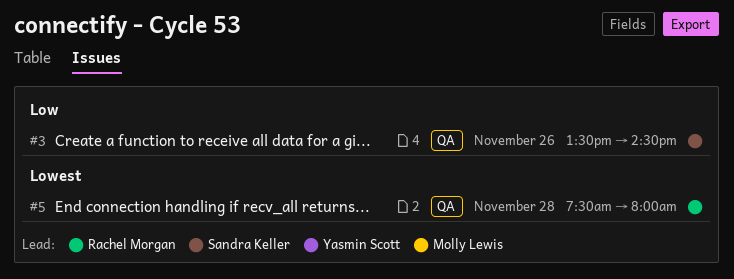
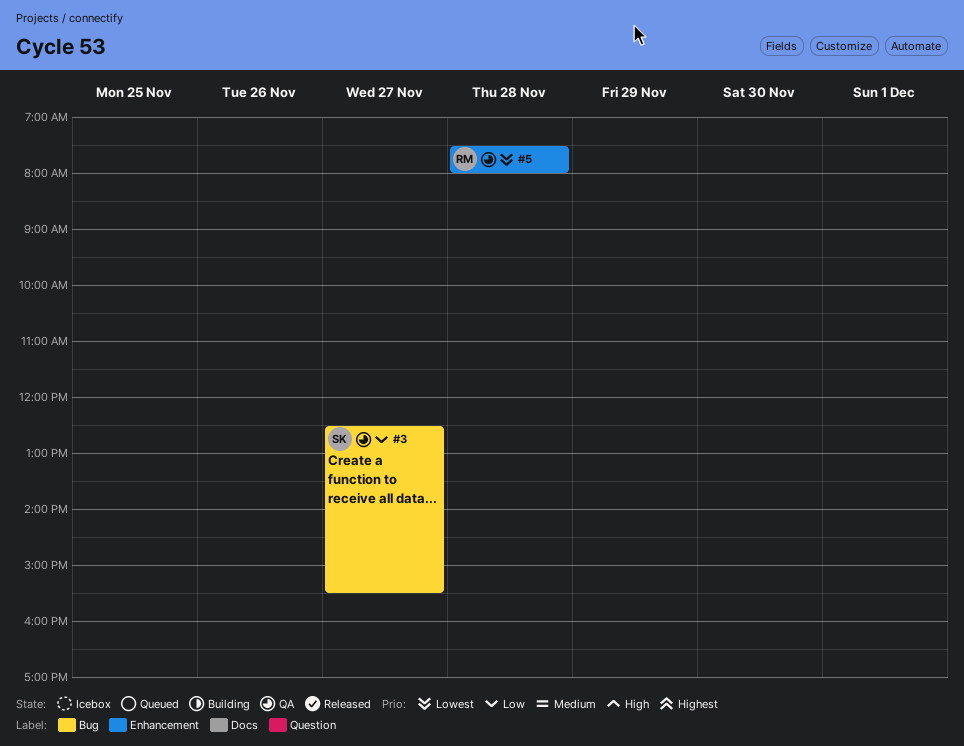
#3, day: Nov 26 -> Nov 27
#3, begins: 13:30 -> 12:30
#3, ends: 14:30 -> 15:30

